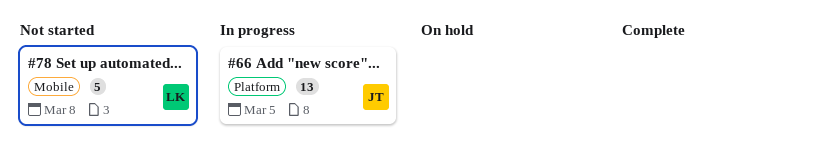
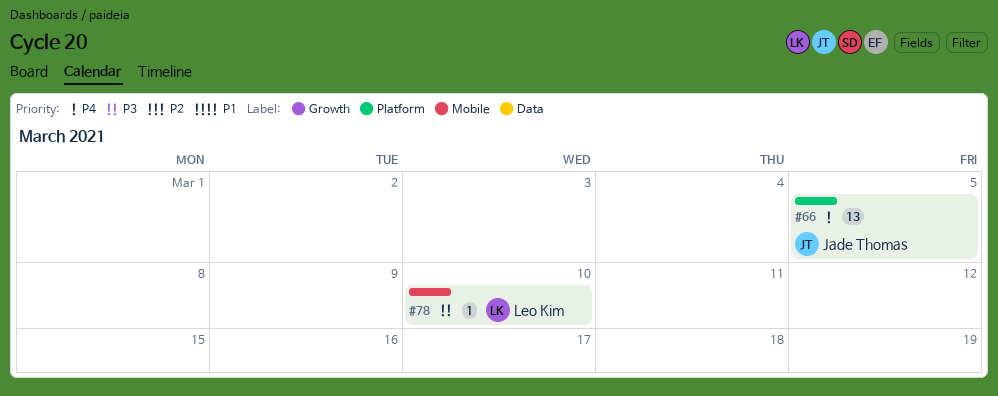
#78, estimate: 5 -> 1
#78, due: Mar 8 -> Mar 10

